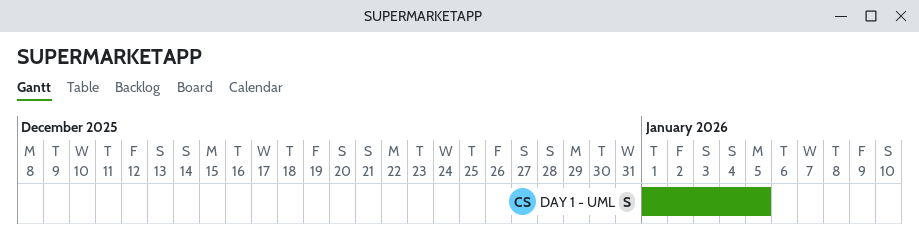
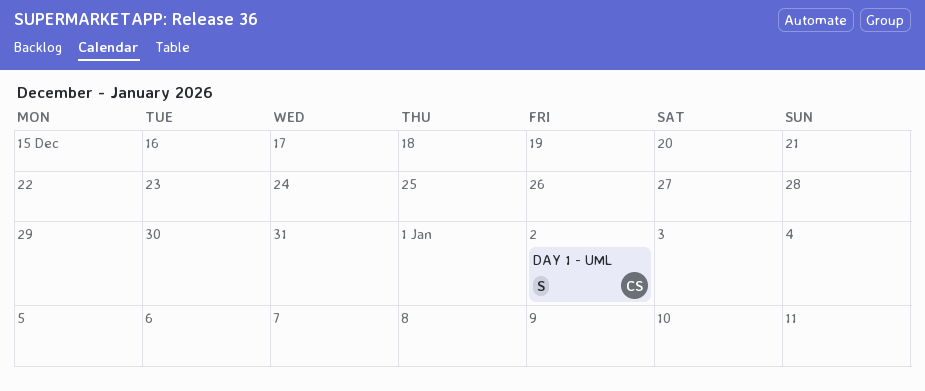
DAY 1 - UML, due: Jan 5 -> Jan 2

